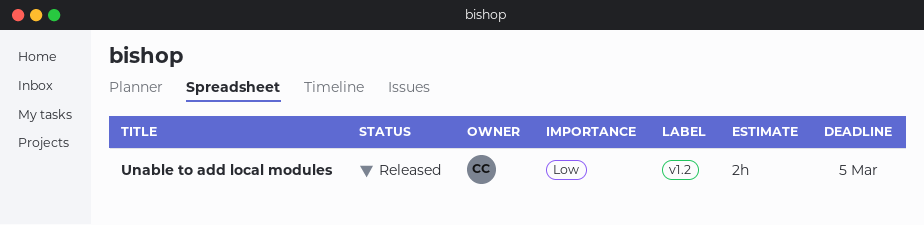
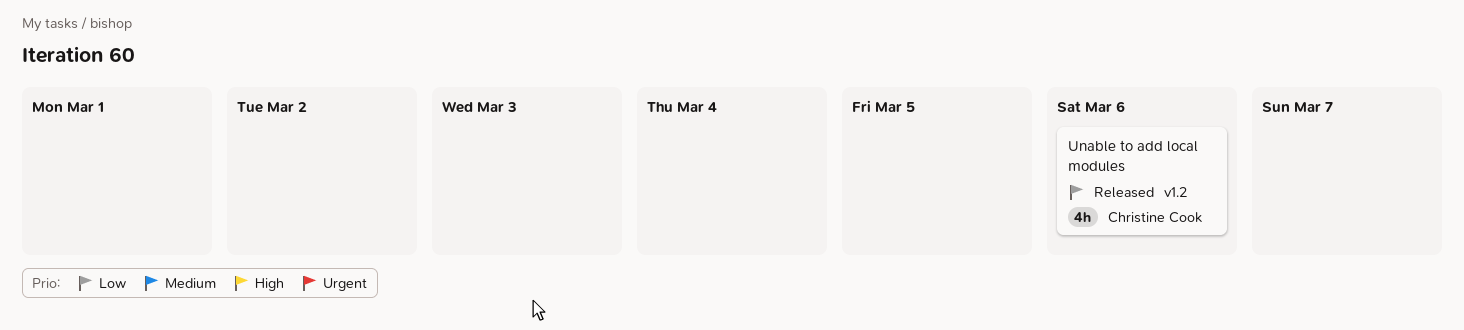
Unable to add local modules, estimate: 2h -> 4h
Unable to add local modules, due: Mar 5 -> Mar 6

